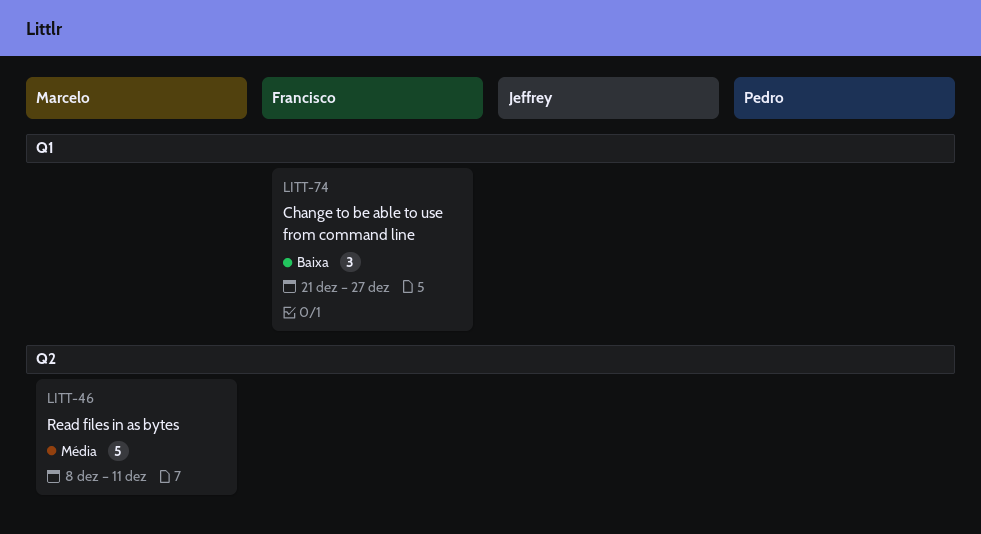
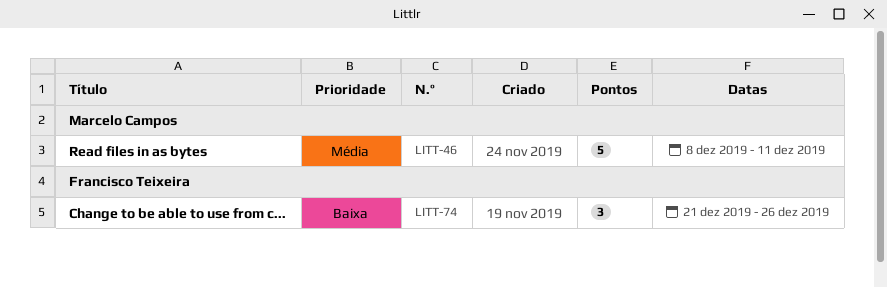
LITT-74, due: Dec 27 -> Dec 26

